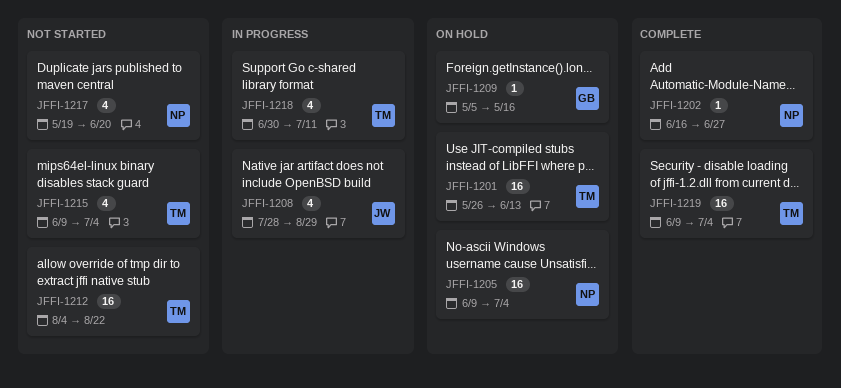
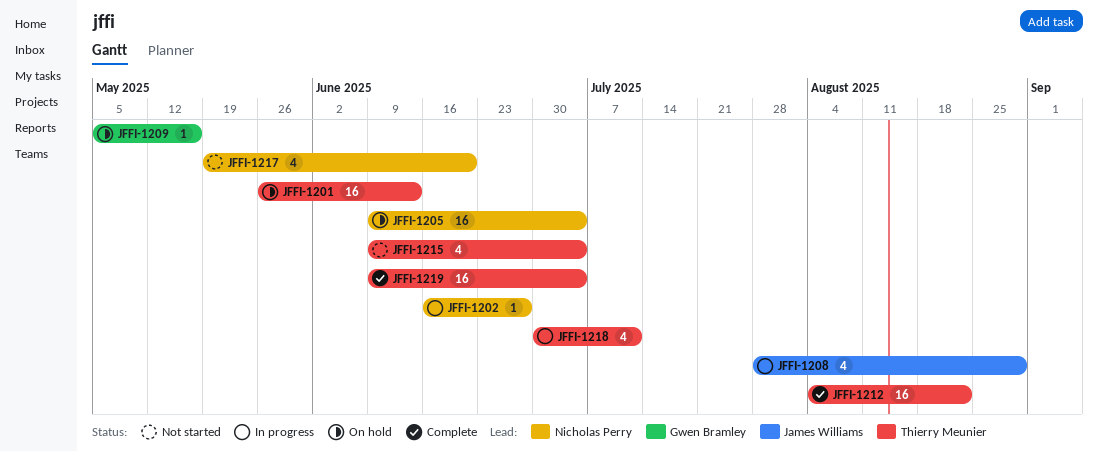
JFFI-1202, status: Complete -> In progress
JFFI-1212, status: Not started -> Complete

